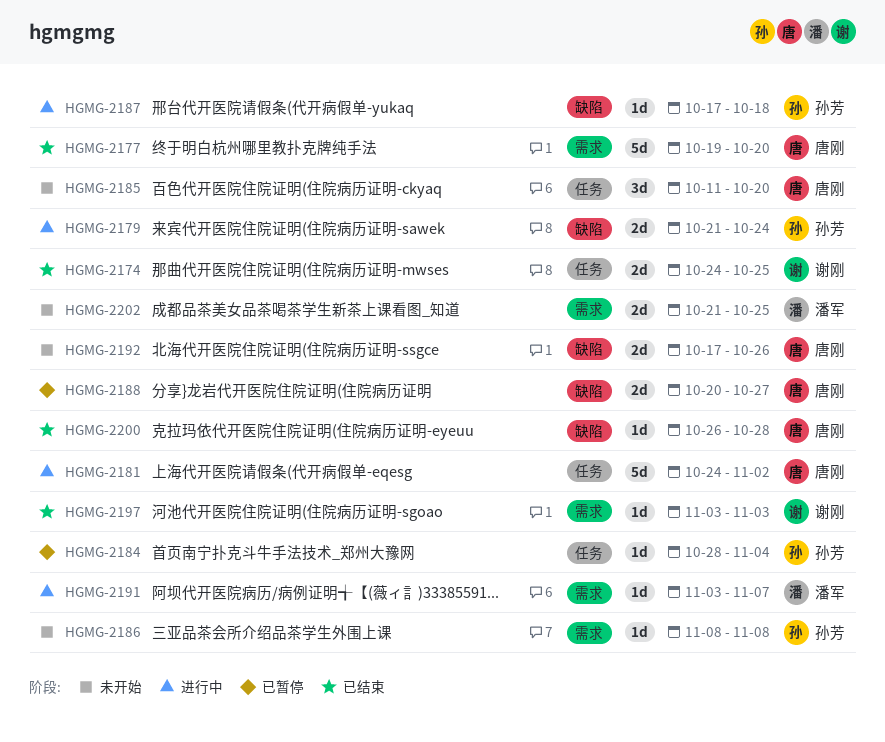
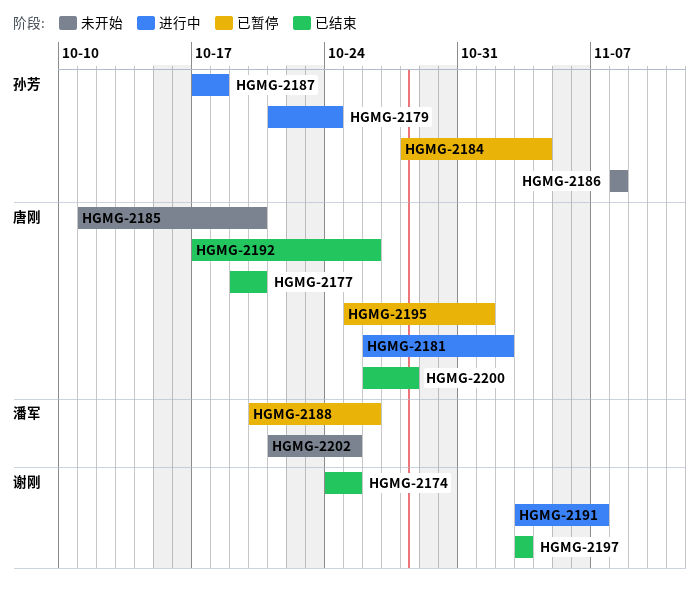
HGMG-2181, start: Oct 24 -> Oct 26
HGMG-2188, owner: 唐刚 -> 潘军
HGMG-2188, due: Oct 27 -> Oct 26
HGMG-2191, owner: 潘军 -> 谢刚
HGMG-2192, status: 未开始 -> 已结束
HGMG-2195: none -> present

